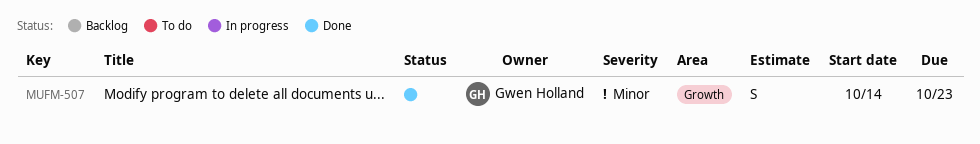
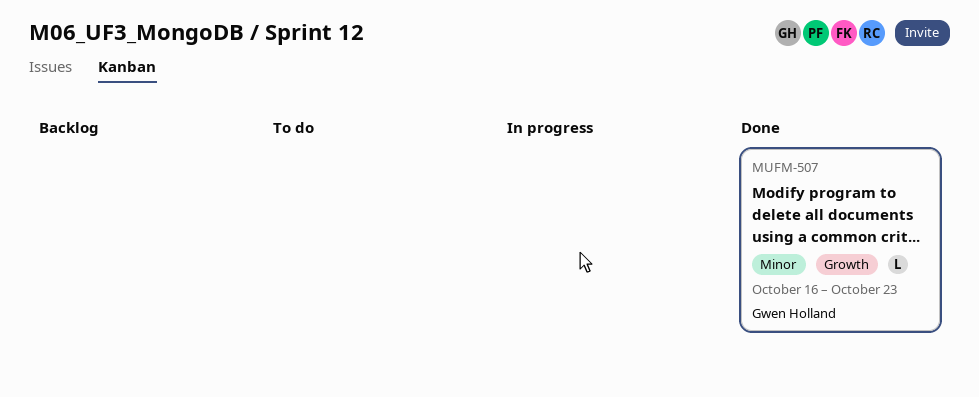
MUFM-507, estimate: S -> L
MUFM-507, start: Oct 14 -> Oct 16

